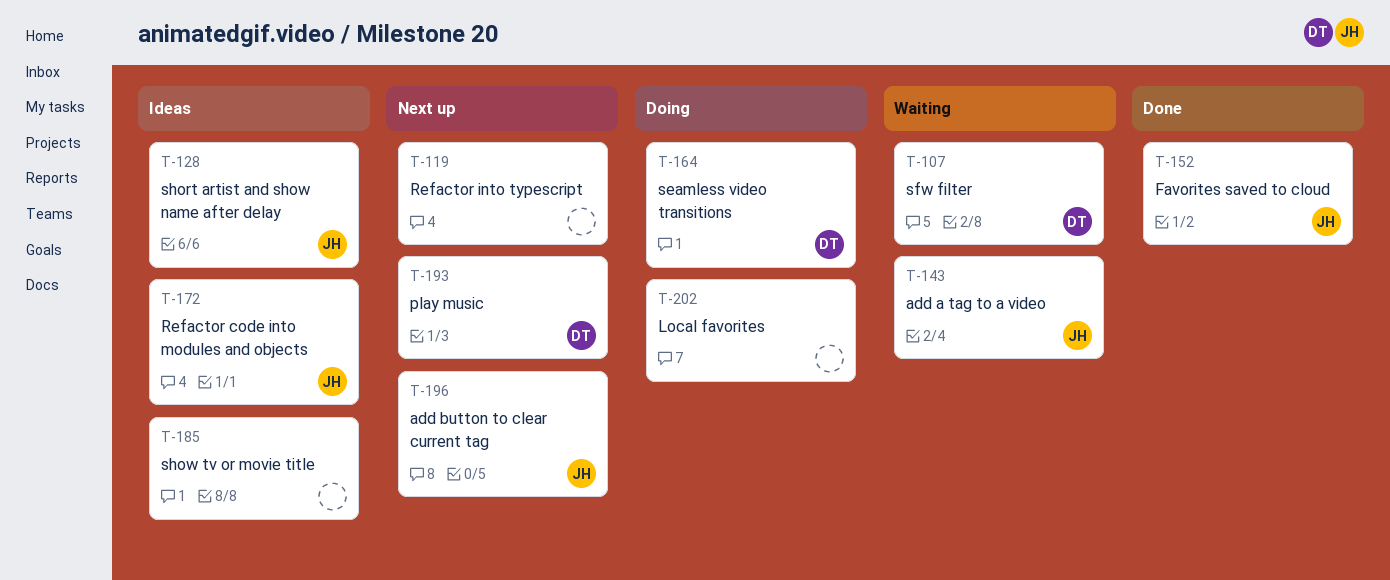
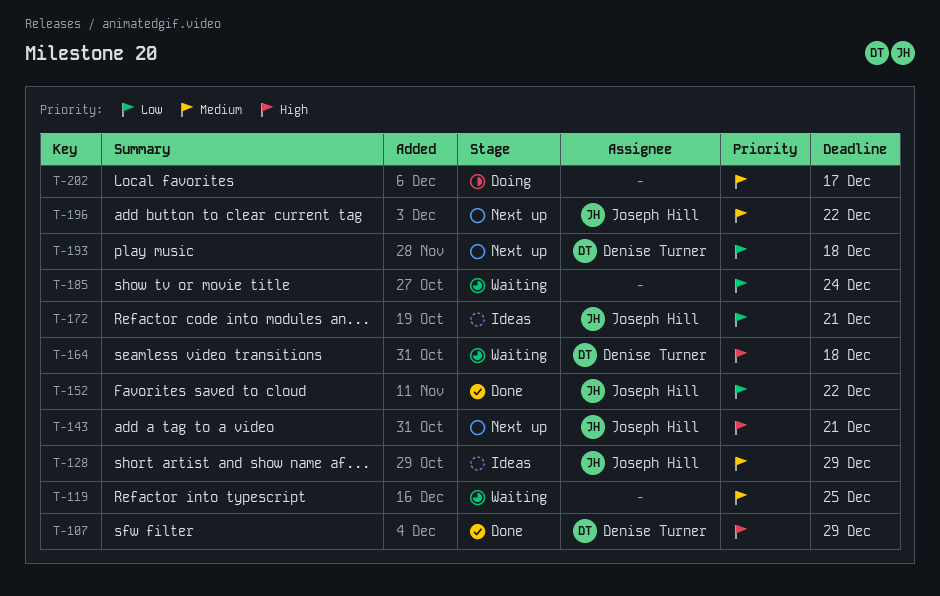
T-107, status: Waiting -> Done
T-119, status: Next up -> Waiting
T-143, status: Waiting -> Next up
T-164, status: Doing -> Waiting
T-185, status: Ideas -> Waiting

